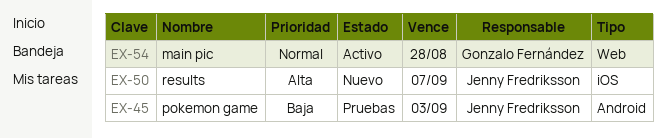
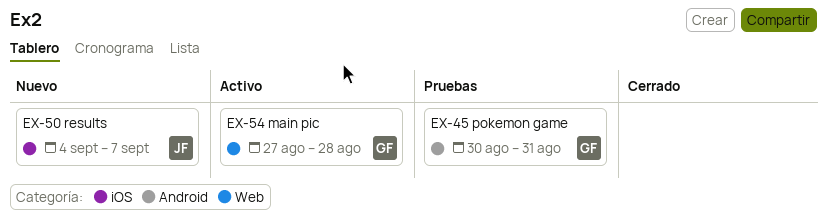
EX-45, owner: Jenny Fredriksson -> Gonzalo Fernández
EX-45, due: Sep 3 -> Aug 31

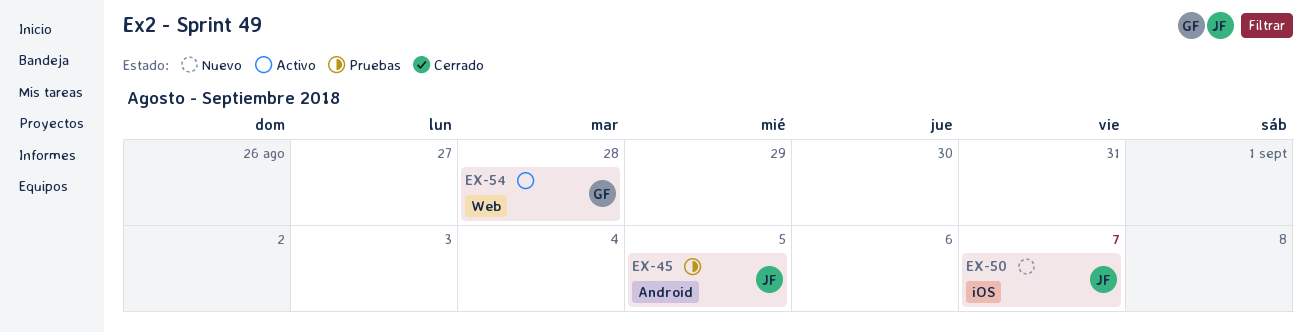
EX-45, owner: GF -> JF
EX-45, due: Aug 31 -> Sep 5

